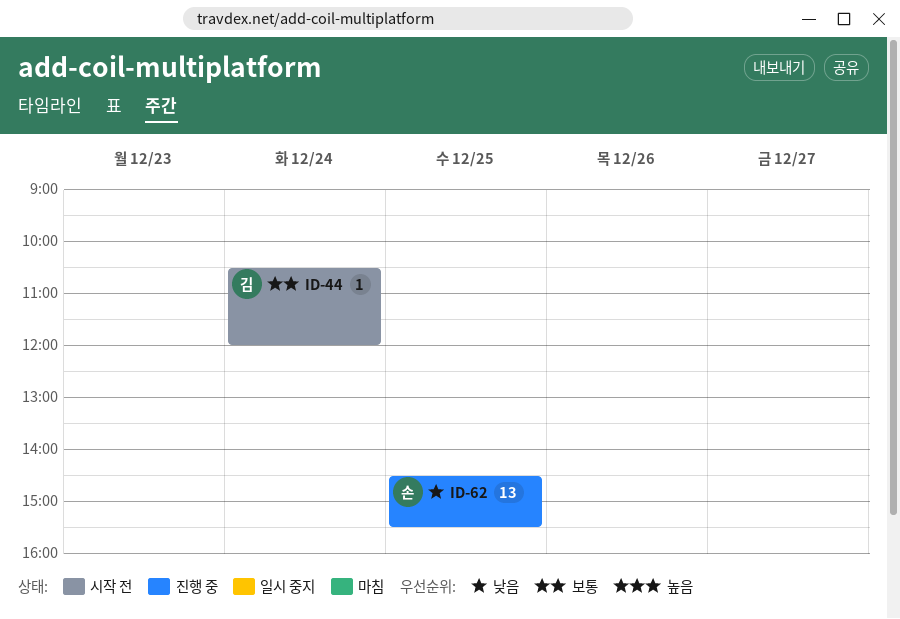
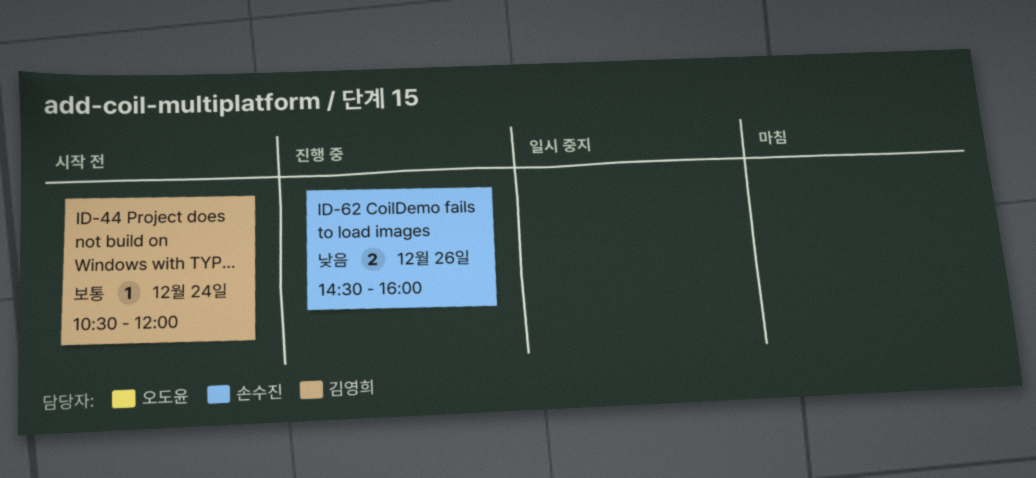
ID-62, estimate: 13 -> 2
ID-62, day: Dec 25 -> Dec 26
ID-62, ends: 15:30 -> 16:00

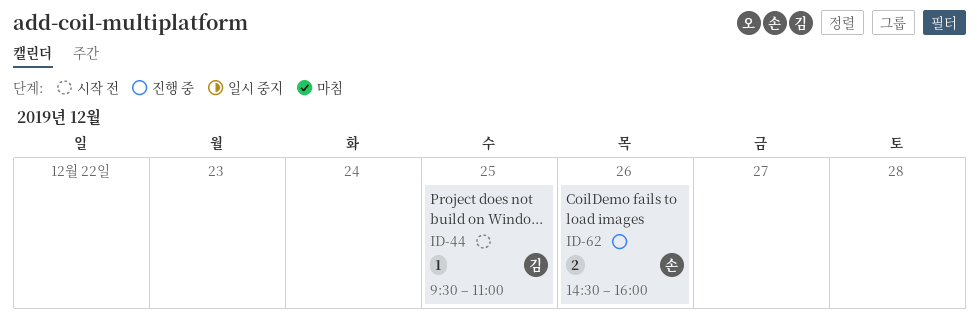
ID-44, day: Dec 24 -> Dec 25
ID-44, begins: 10:30 -> 09:30
ID-44, ends: 12:00 -> 11:00

